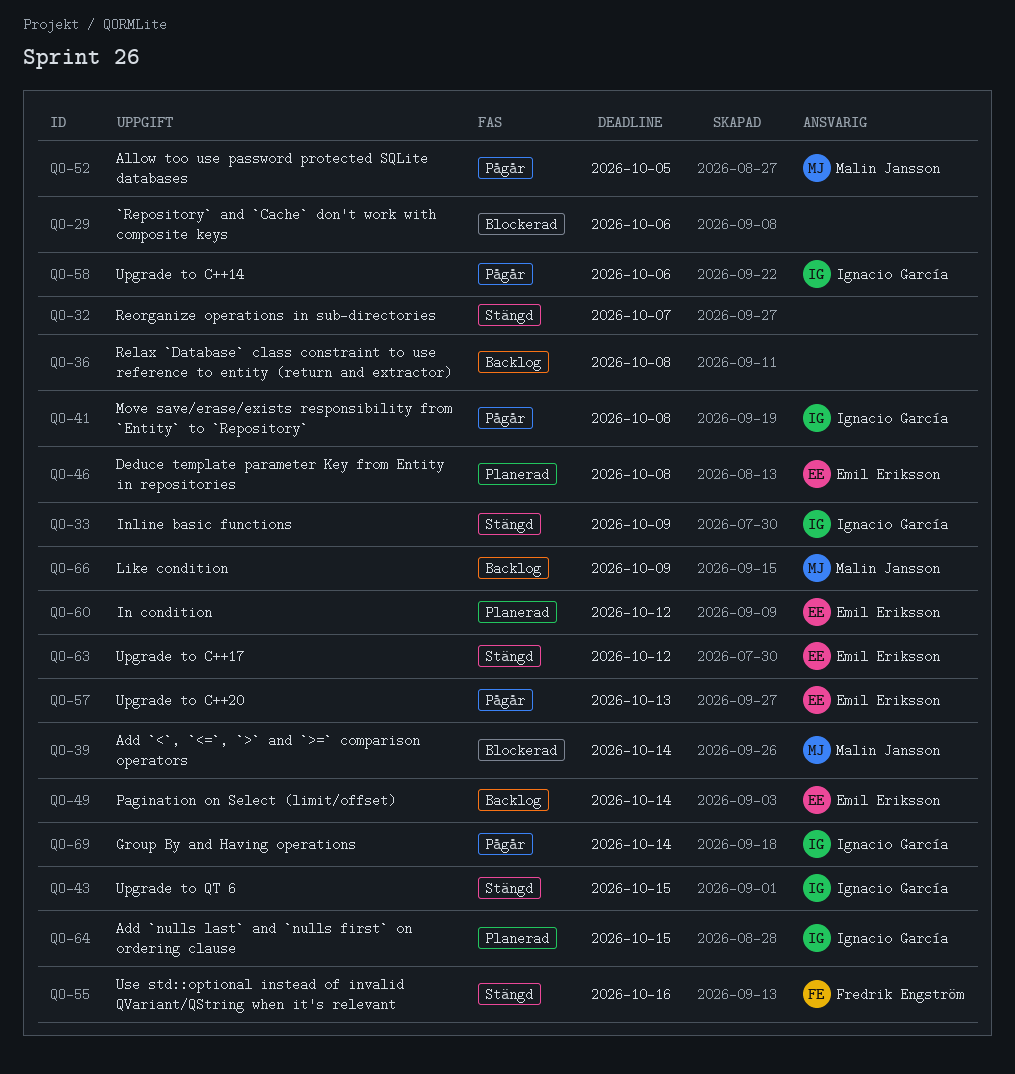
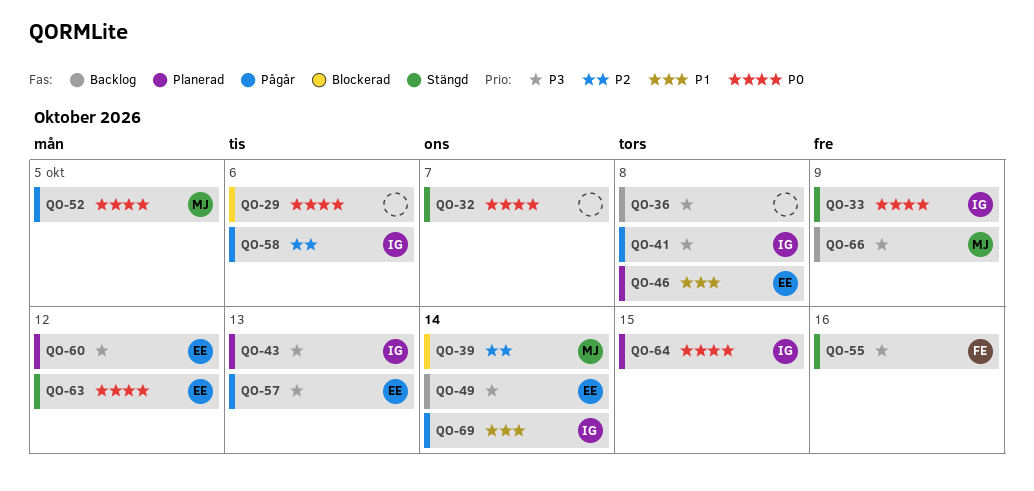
QO-43, status: Stängd -> Planerad
QO-43, due: Oct 15 -> Oct 13

